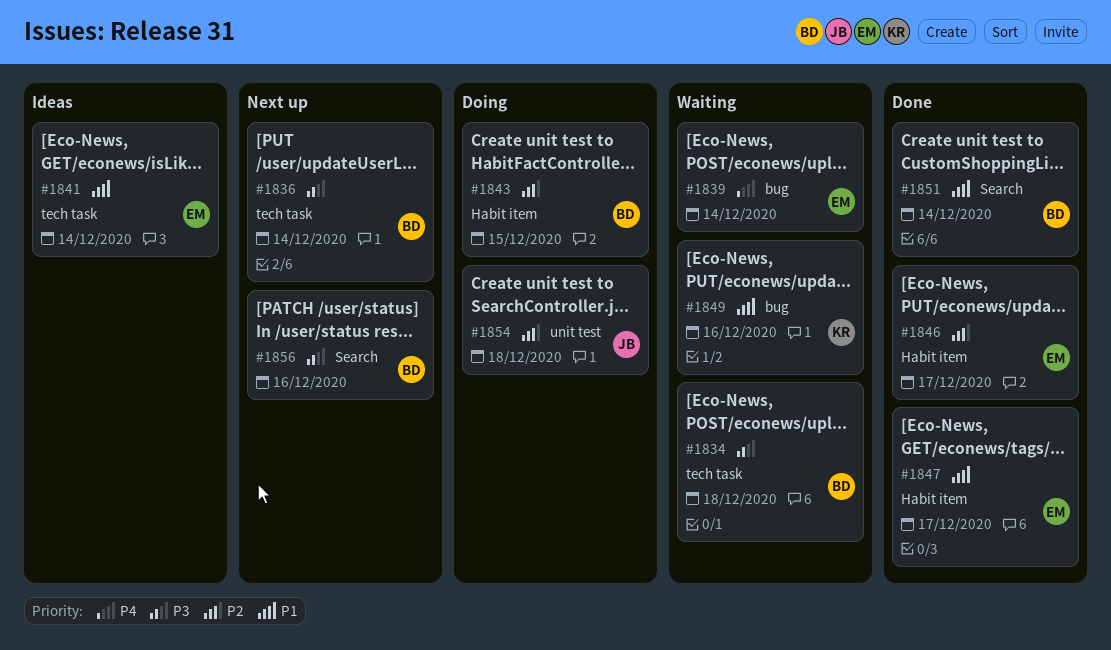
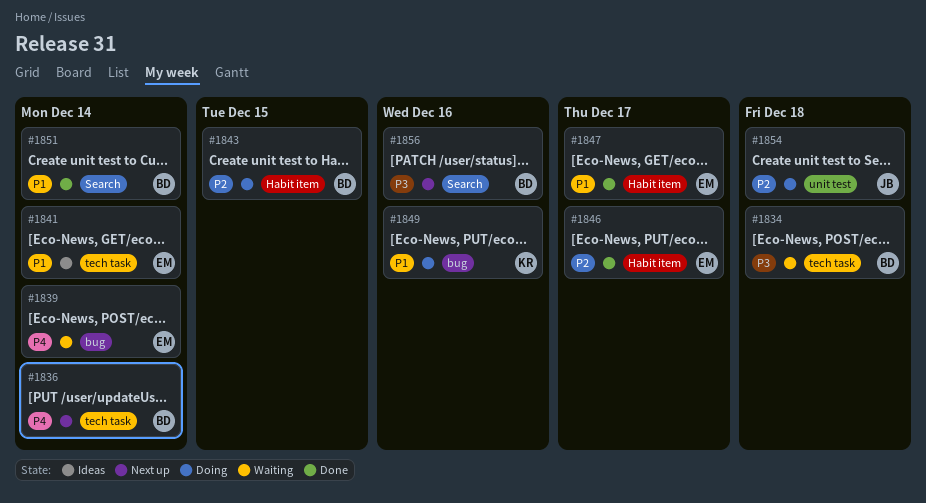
#1836, priority: P3 -> P4
#1849, status: Waiting -> Doing

